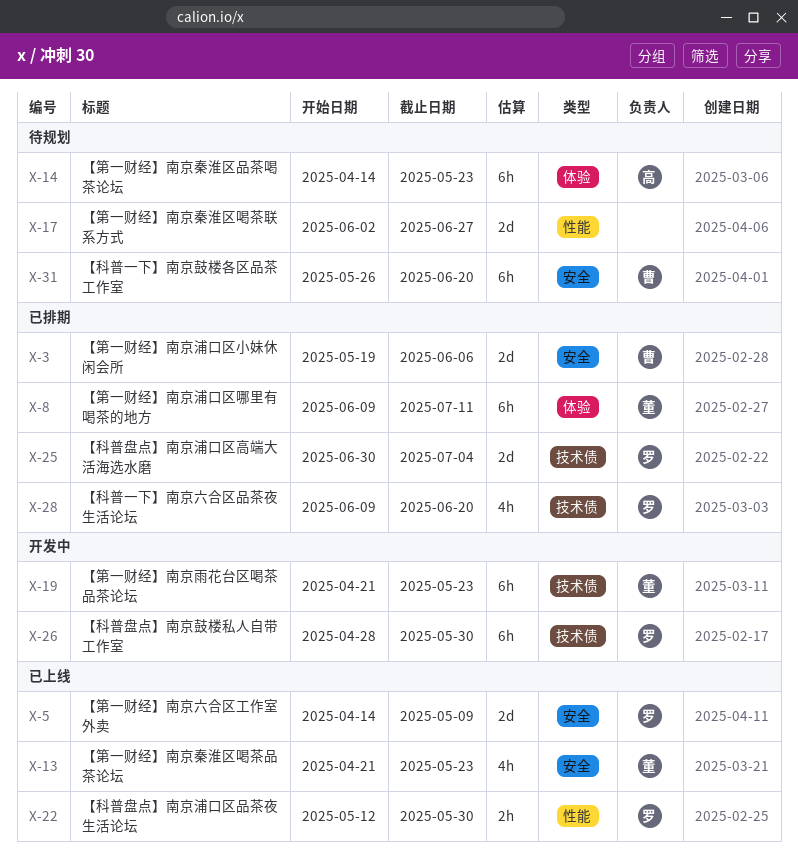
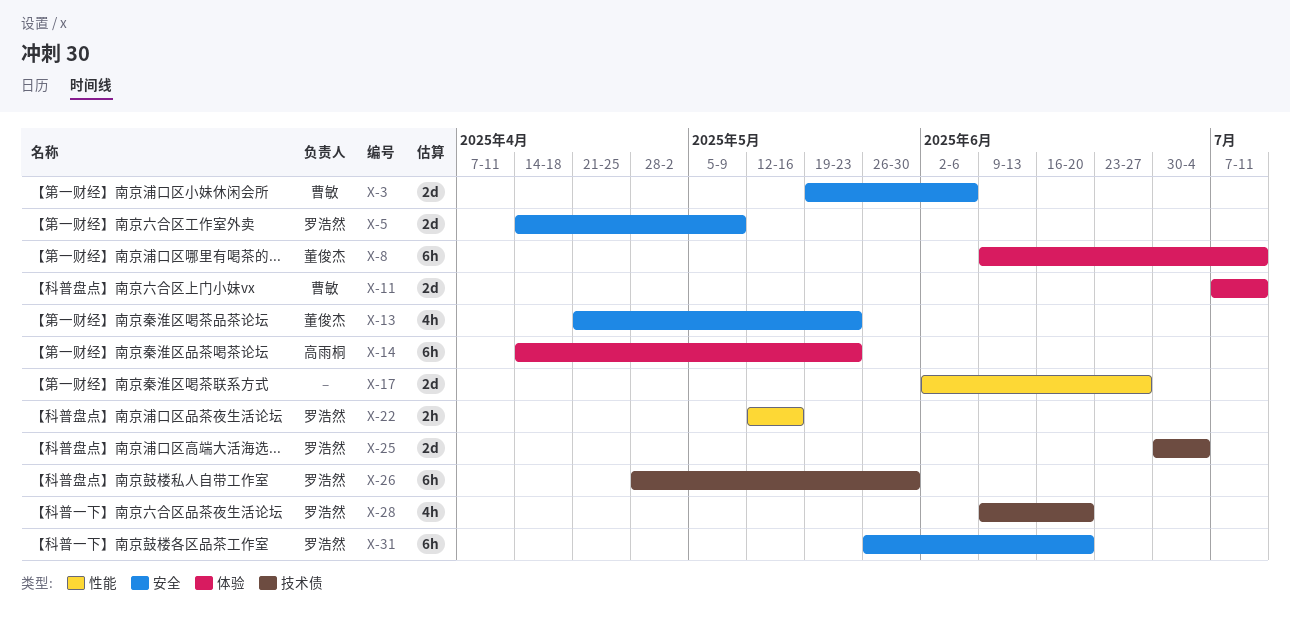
X-11: none -> present
X-19: present -> none
X-22, due: May 30 -> May 16
X-31, owner: 曹敏 -> 罗浩然

